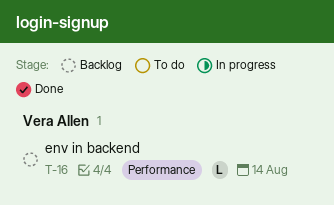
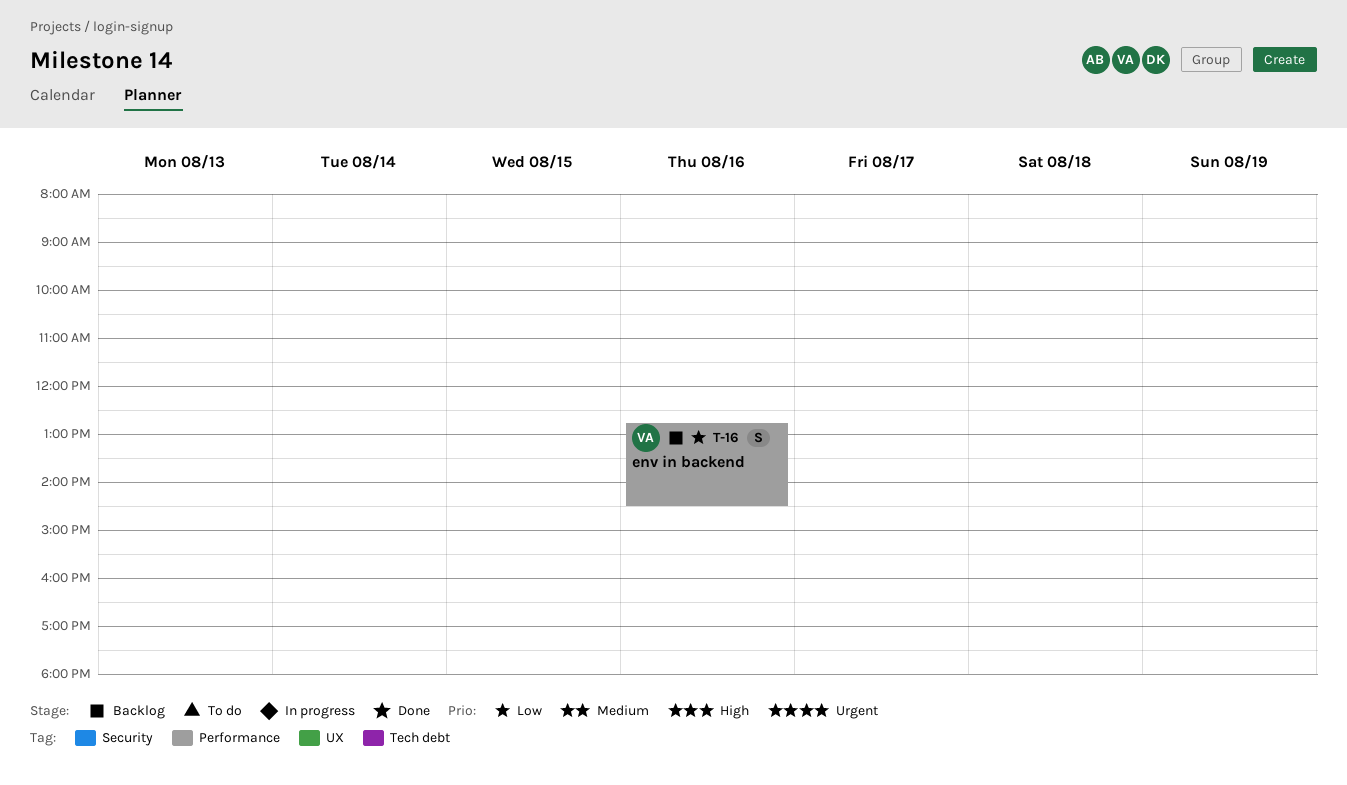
T-16, estimate: L -> S
T-16, day: Aug 14 -> Aug 16

